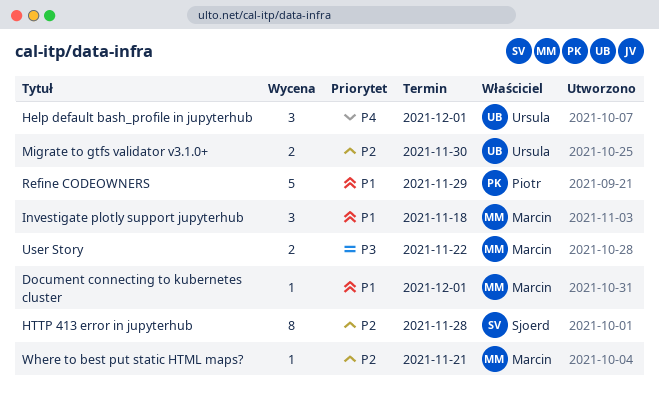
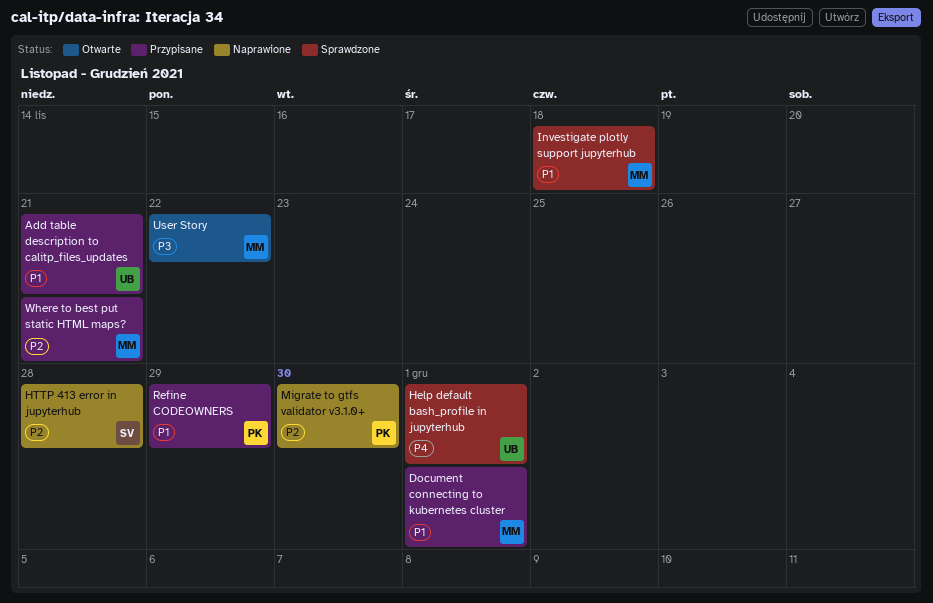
Add table description to calitp_files_updates: none -> present
Migrate to gtfs validator v3.1.0+, owner: Ursula -> Piotr

